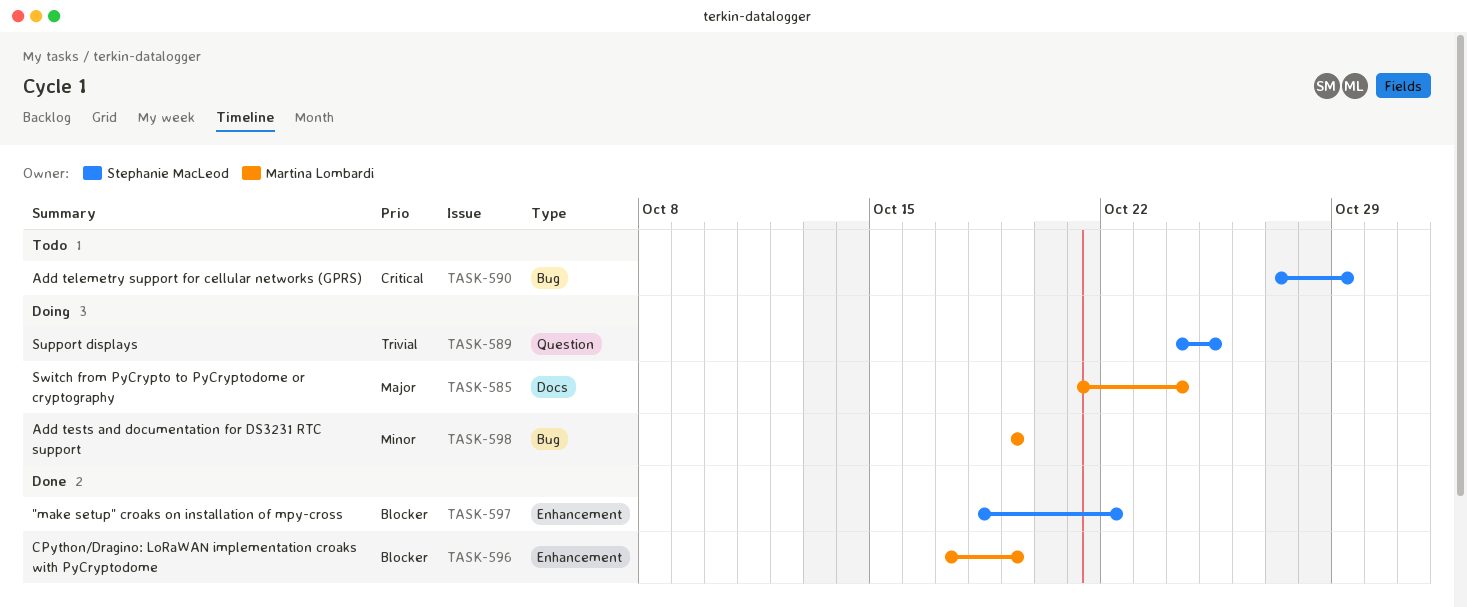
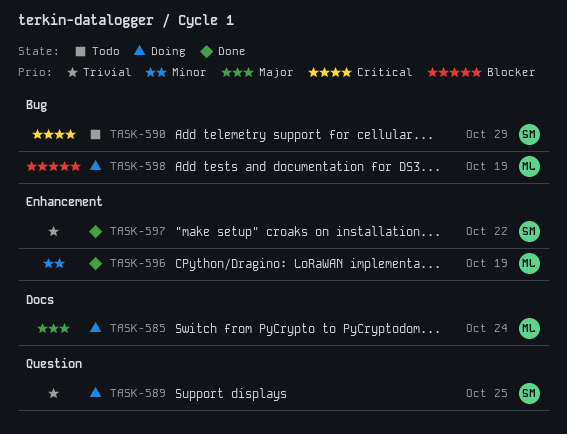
TASK-596, priority: Blocker -> Minor
TASK-597, priority: Blocker -> Trivial
TASK-598, priority: Minor -> Blocker

